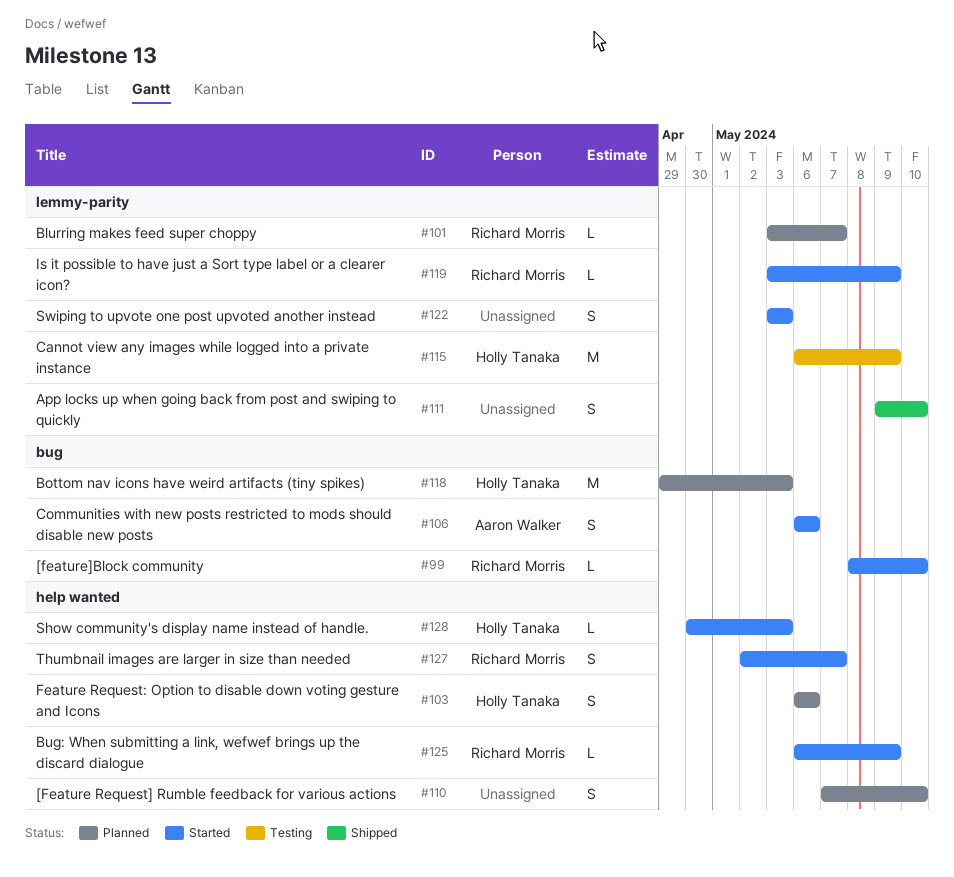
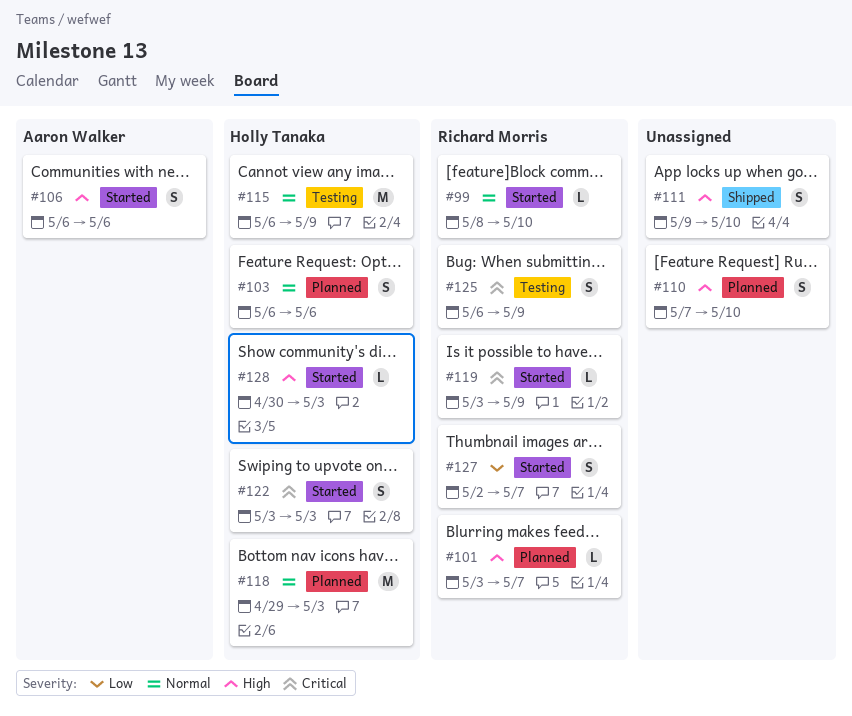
#122, owner: none -> Holly Tanaka
#125, status: Started -> Testing
#125, estimate: L -> S

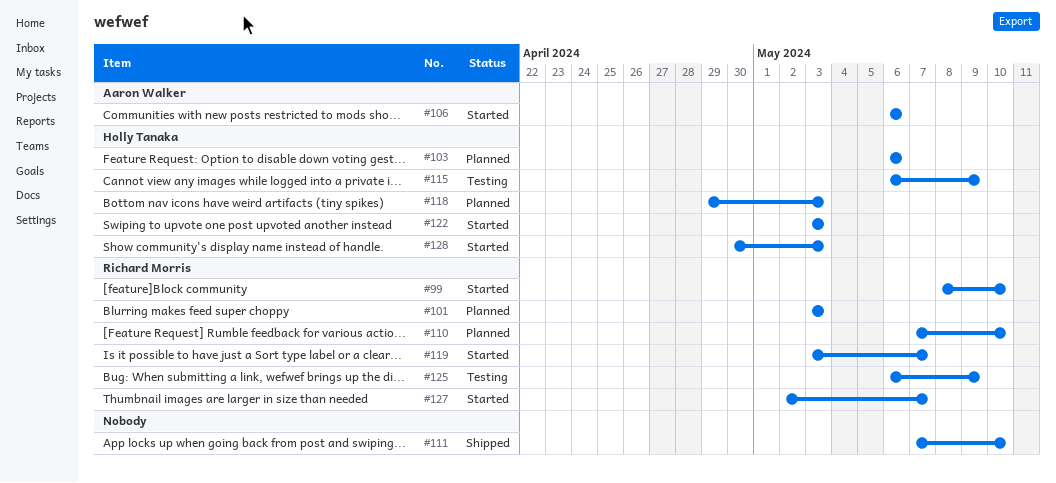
#101, due: May 7 -> May 3
#110, owner: none -> Richard Morris
#111, start: May 9 -> May 7
#119, due: May 9 -> May 7

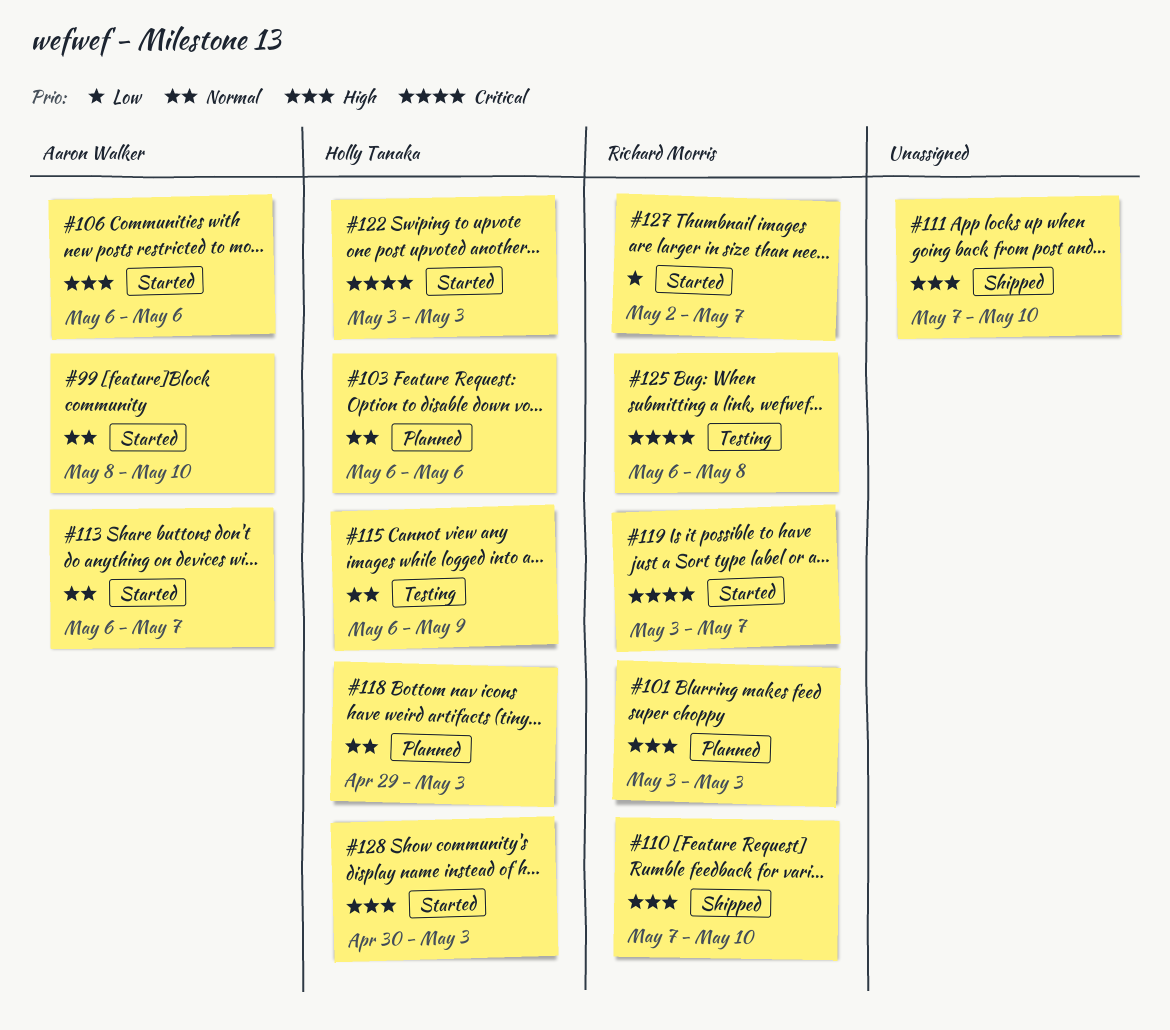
#99, owner: Richard Morris -> Aaron Walker
#110, status: Planned -> Shipped
#113: none -> present
#125, due: May 9 -> May 8

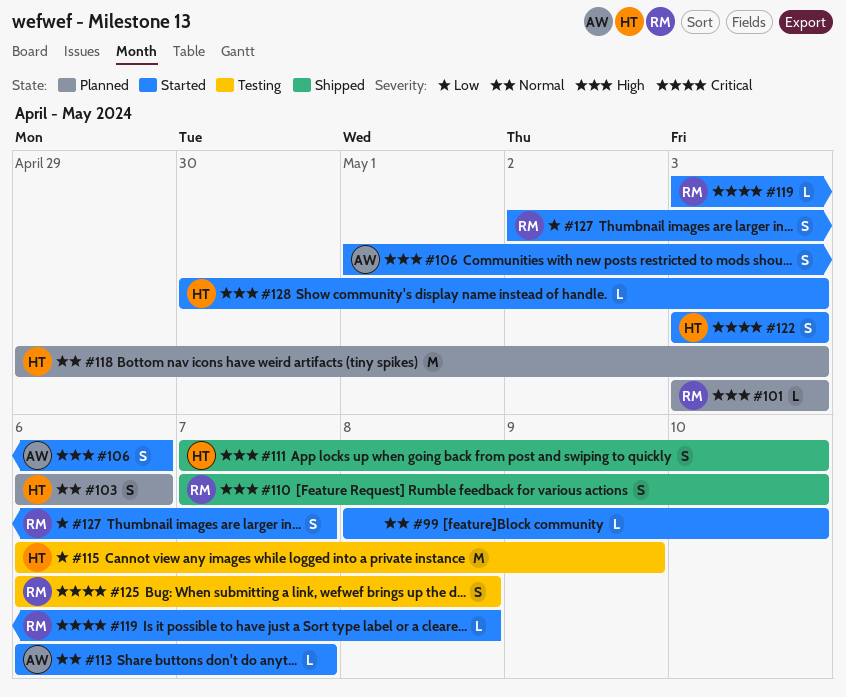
#99, owner: Aaron Walker -> none
#106, start: May 6 -> May 1
#111, owner: none -> Holly Tanaka
#115, priority: Normal -> Low
#119, due: May 7 -> May 8

